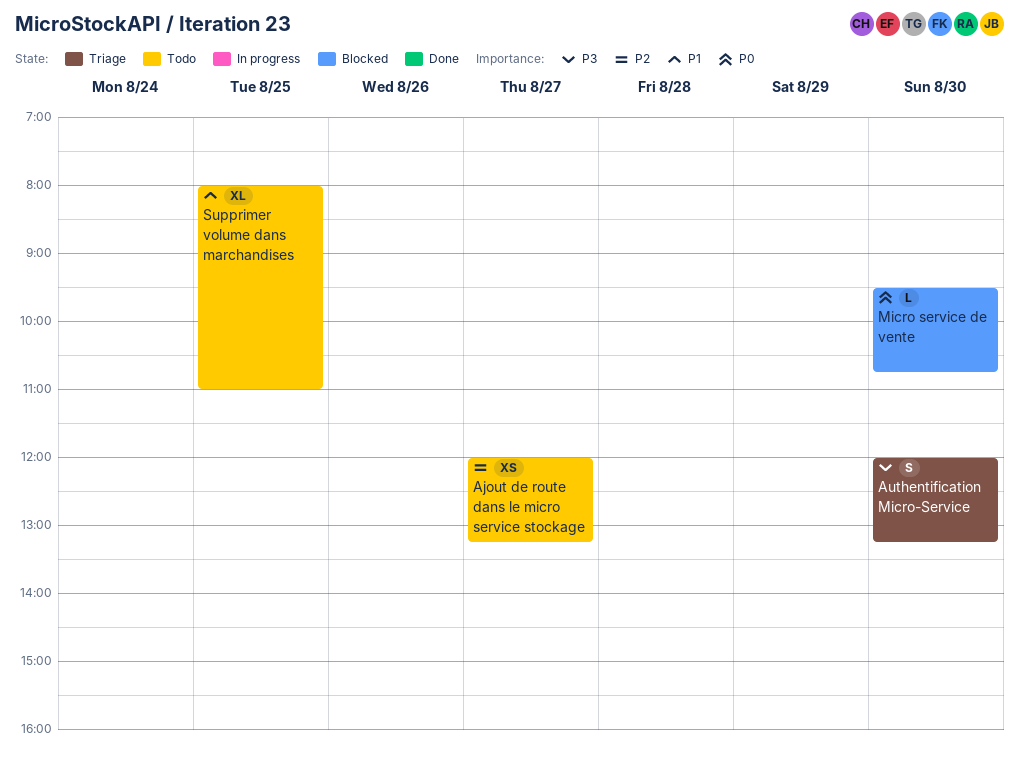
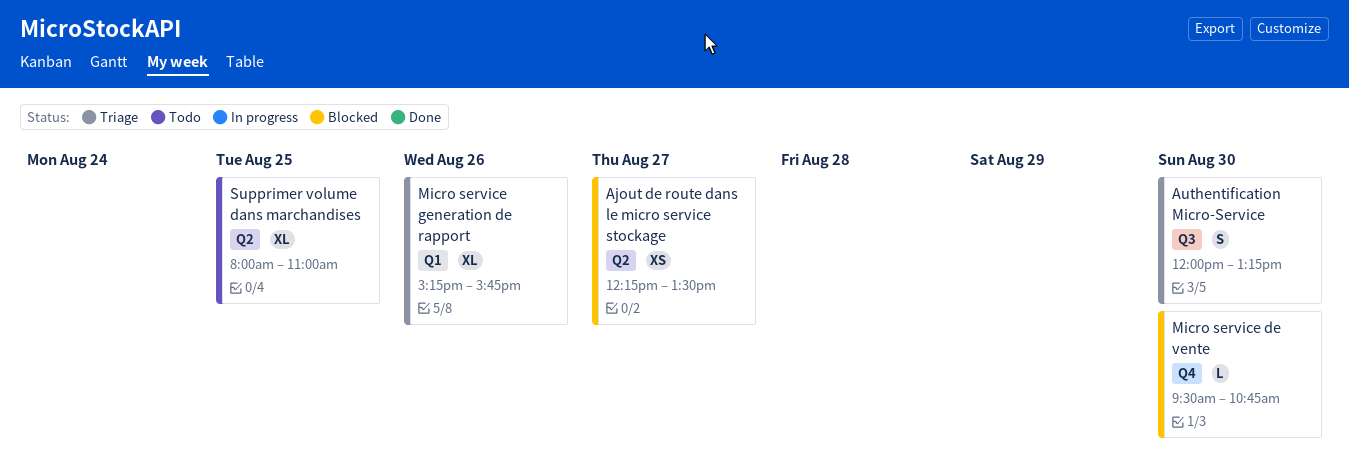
Ajout de route dans le micro service stockage, status: Todo -> Blocked
Ajout de route dans le micro service stockage, begins: 12:00 -> 12:15
Ajout de route dans le micro service stockage, ends: 13:15 -> 13:30
Micro service generation de rapport: none -> present

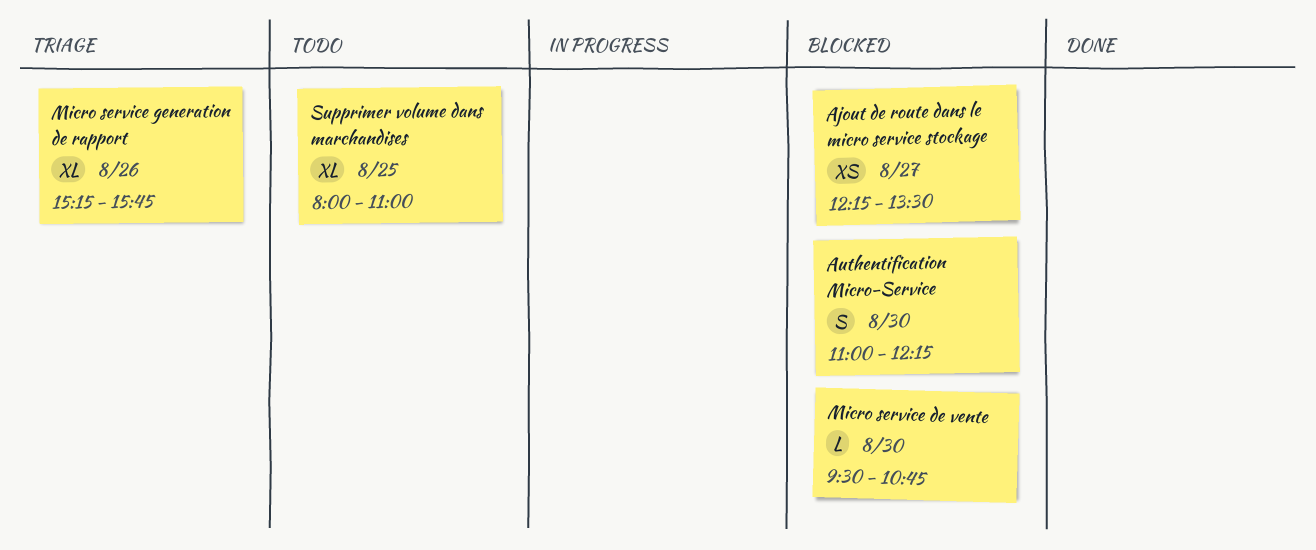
Authentification Micro-Service, status: Triage -> Blocked
Authentification Micro-Service, begins: 12:00 -> 11:00
Authentification Micro-Service, ends: 13:15 -> 12:15

